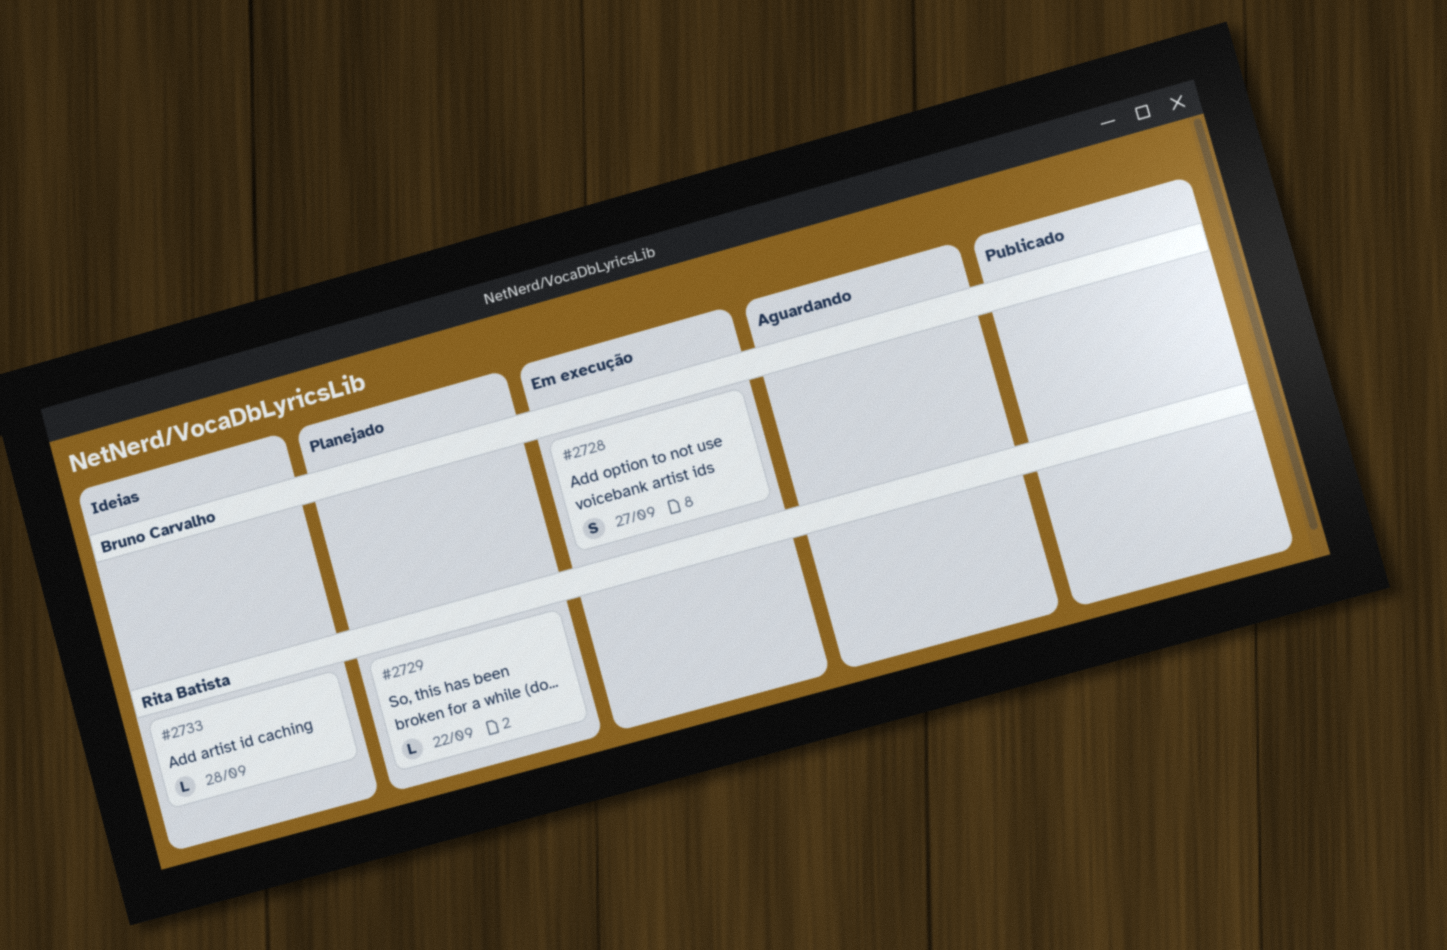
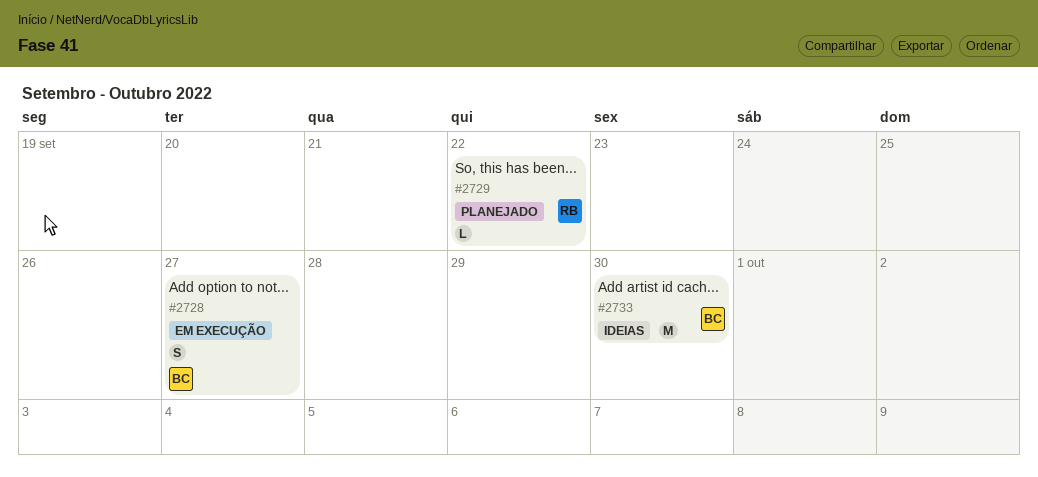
#2733, owner: Rita Batista -> Bruno Carvalho
#2733, estimate: L -> M
#2733, due: Sep 28 -> Sep 30

